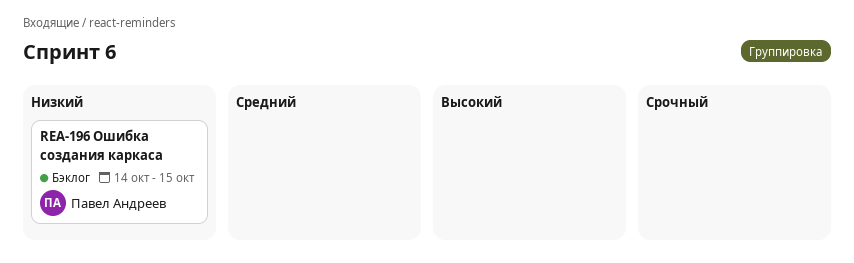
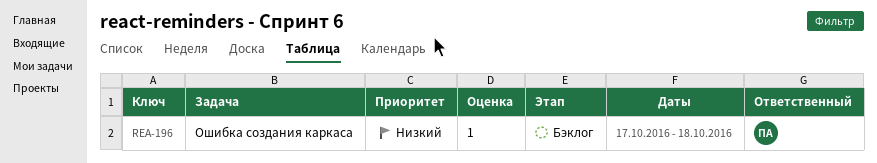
REA-196, start: Oct 14 -> Oct 17
REA-196, due: Oct 15 -> Oct 18

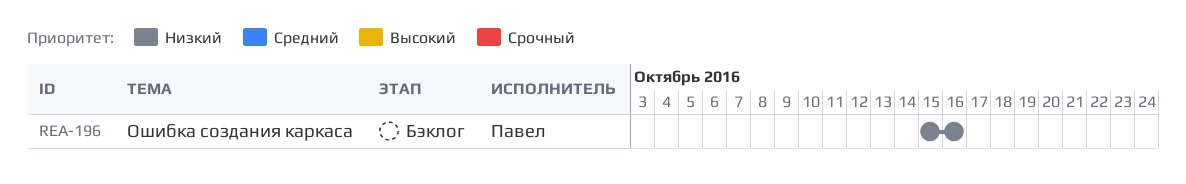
REA-196, start: Oct 17 -> Oct 15
REA-196, due: Oct 18 -> Oct 16

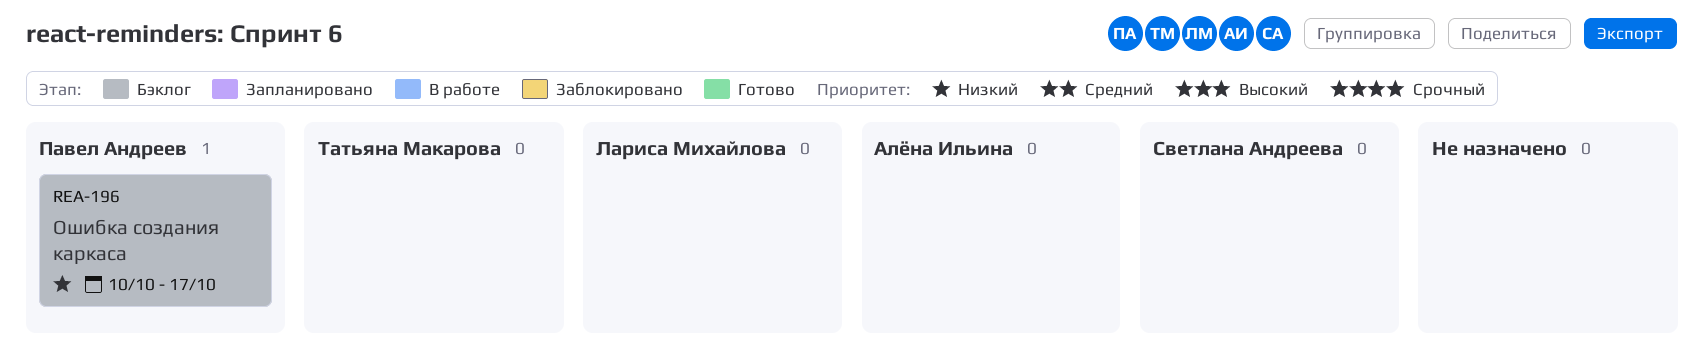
REA-196, start: Oct 15 -> Oct 10
REA-196, due: Oct 16 -> Oct 17

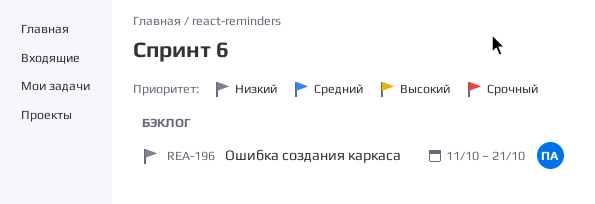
REA-196, start: Oct 10 -> Oct 11
REA-196, due: Oct 17 -> Oct 21

